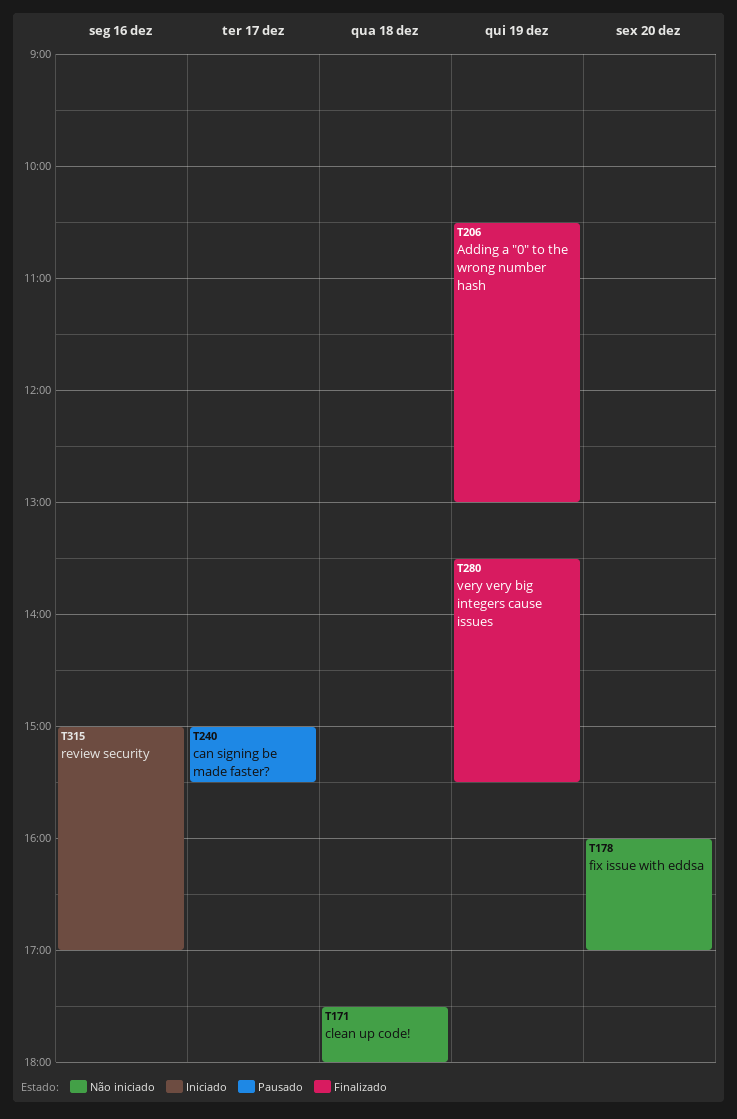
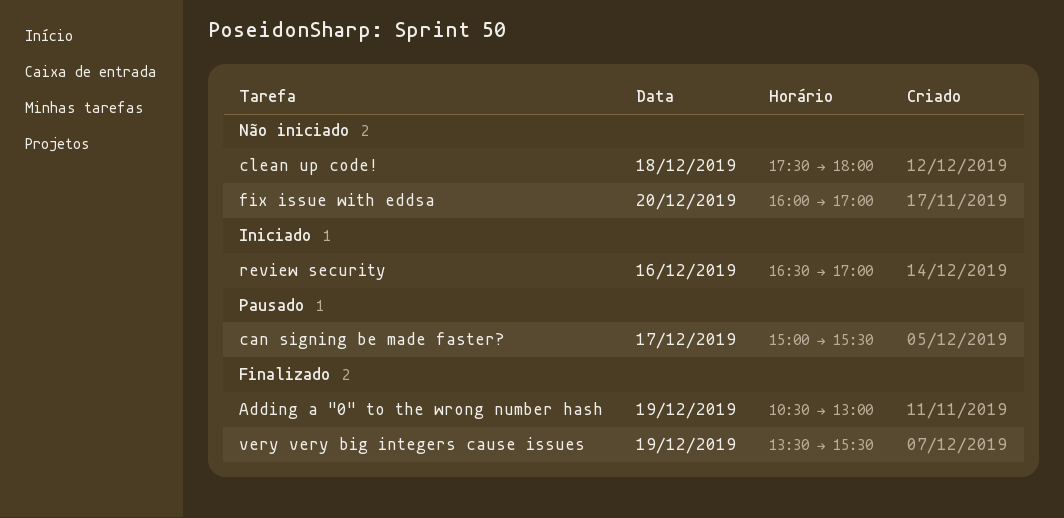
review security, begins: 15:00 -> 16:30

